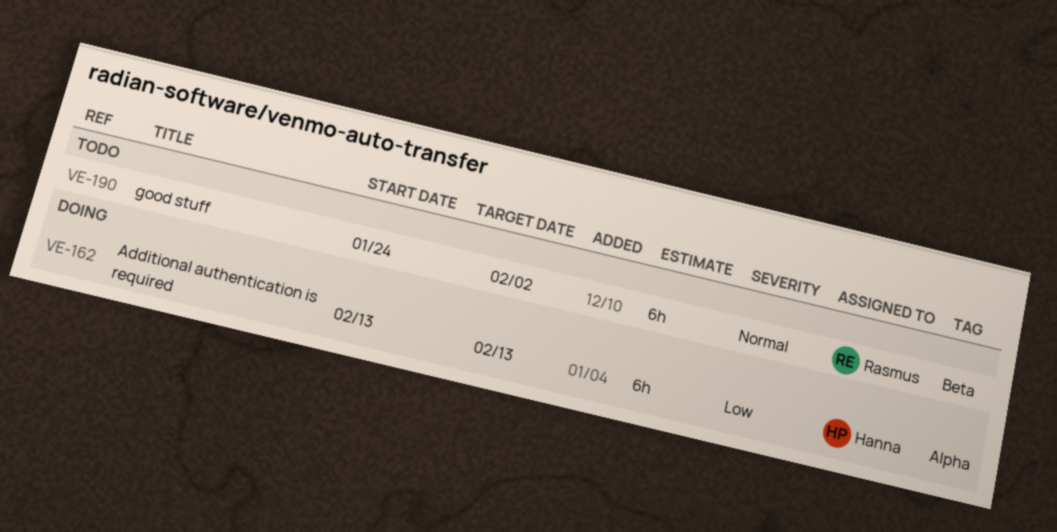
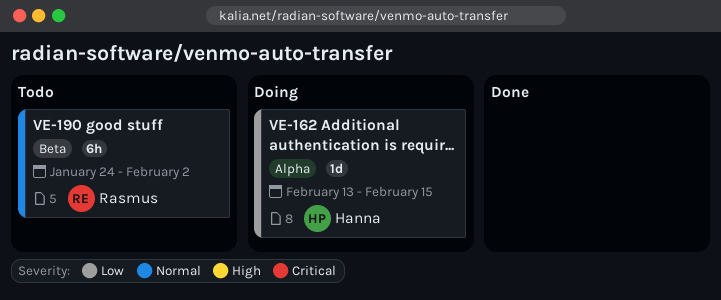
VE-162, estimate: 6h -> 1d
VE-162, due: Feb 13 -> Feb 15

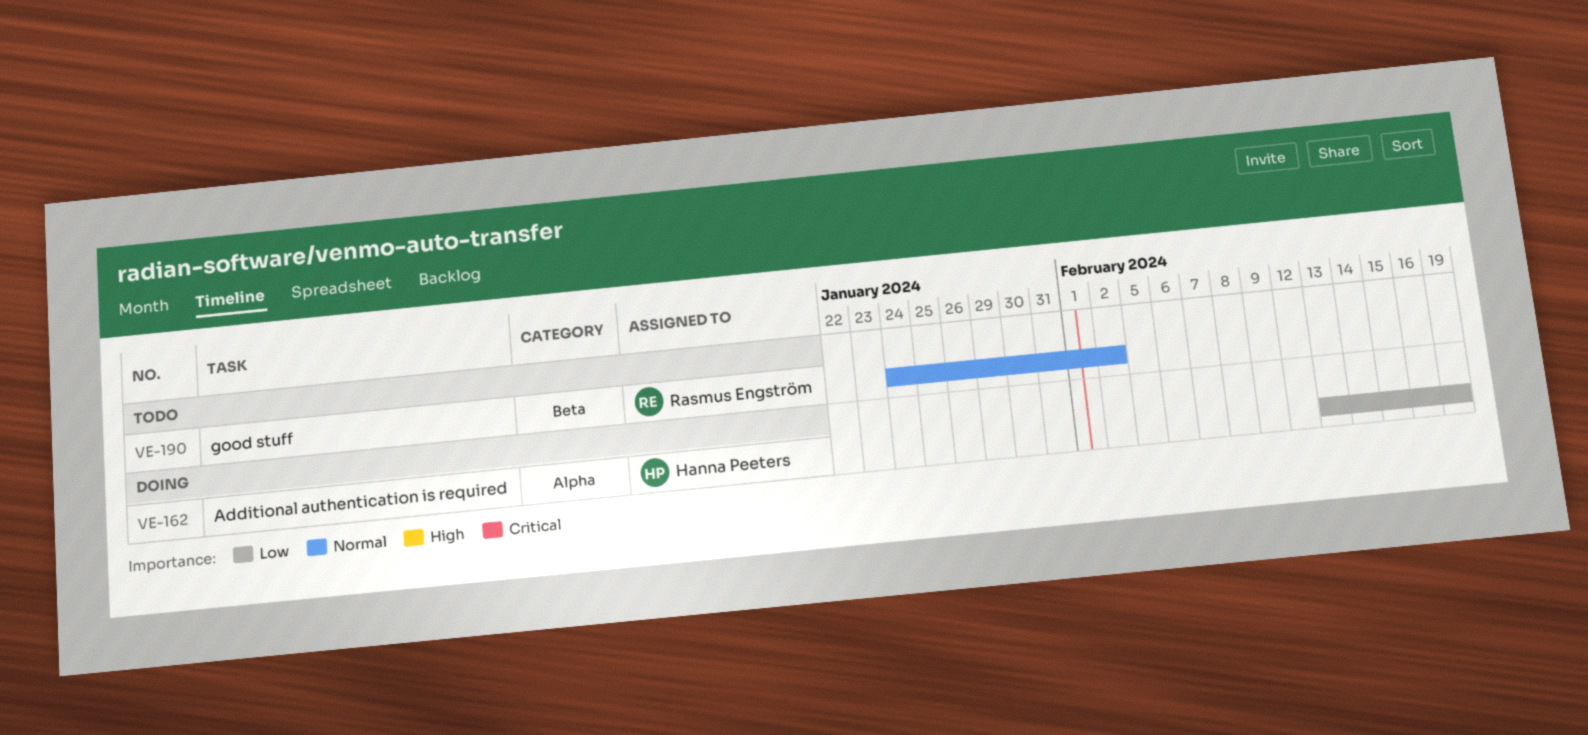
VE-162, due: Feb 15 -> Feb 19

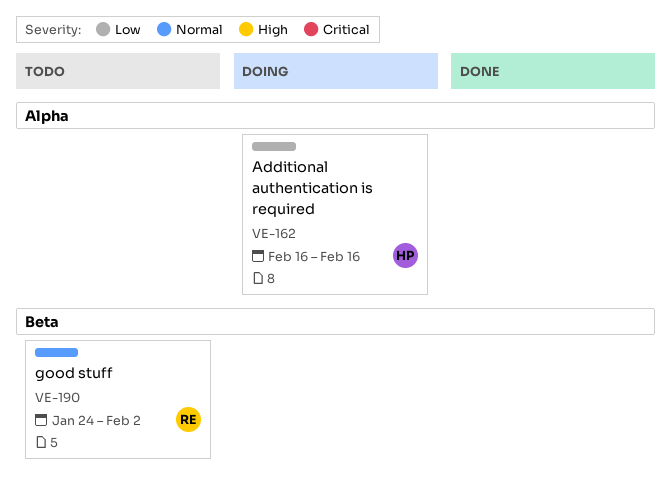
VE-162, start: Feb 13 -> Feb 16
VE-162, due: Feb 19 -> Feb 16

